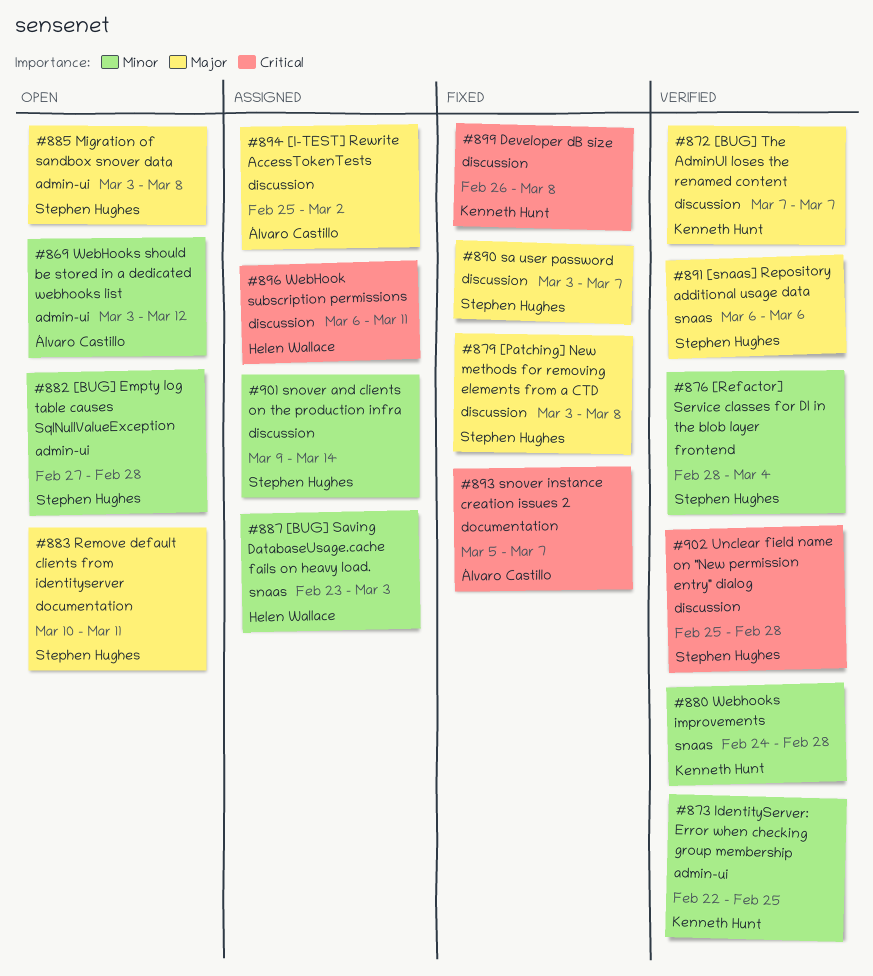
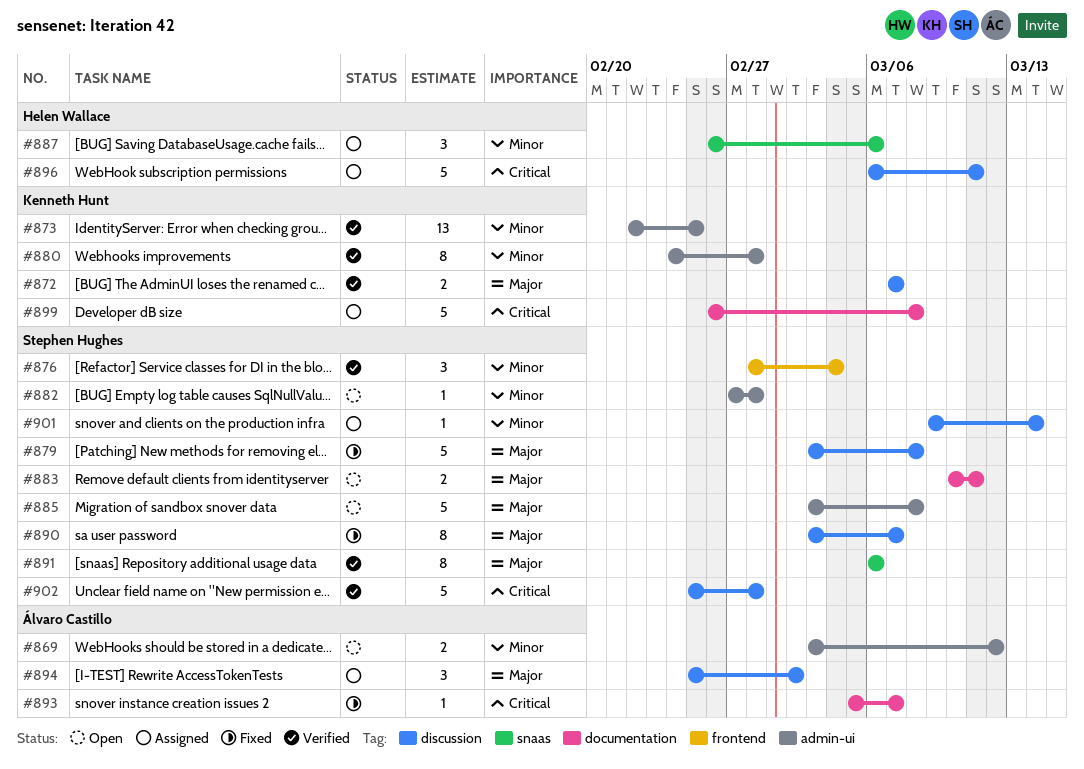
#880, label: snaas -> admin-ui
#887, start: Feb 23 -> Feb 26
#887, due: Mar 3 -> Mar 6
#899, status: Fixed -> Assigned
#899, label: discussion -> documentation

